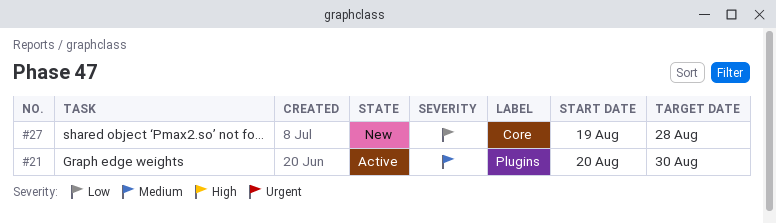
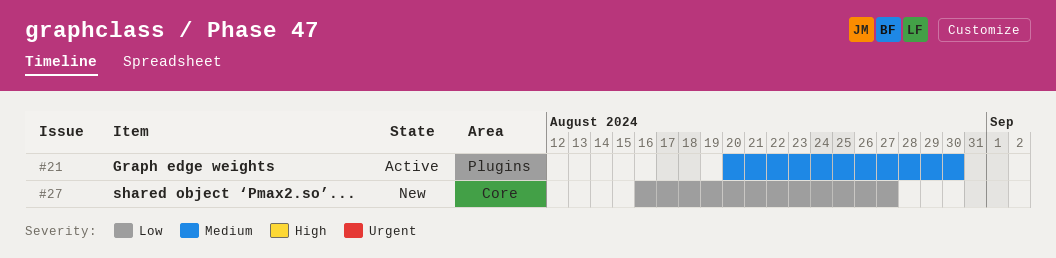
#27, start: Aug 19 -> Aug 16
#27, due: Aug 28 -> Aug 27

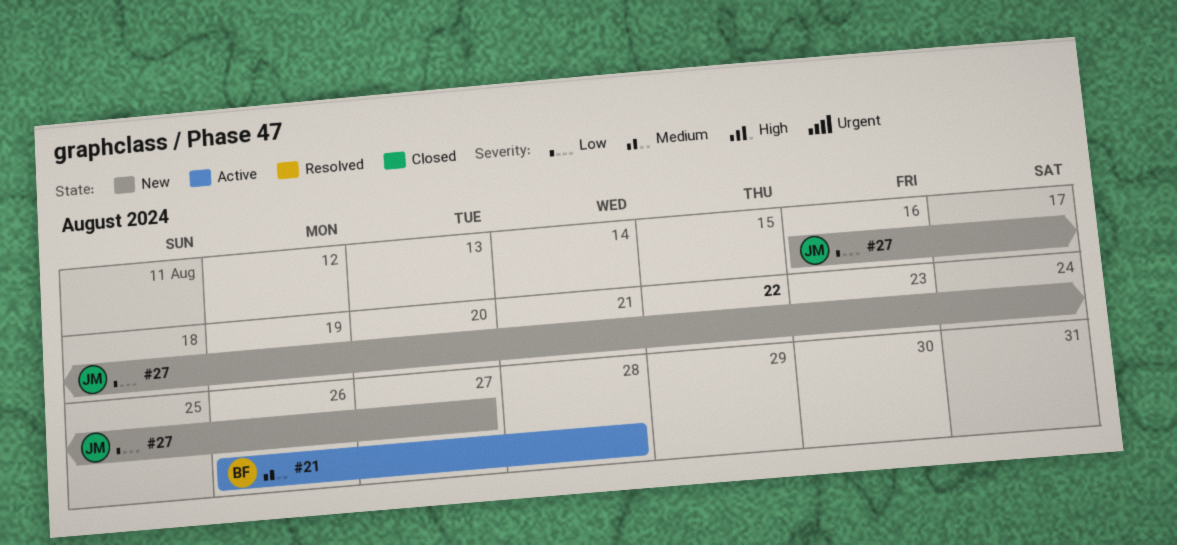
#21, start: Aug 20 -> Aug 26
#21, due: Aug 30 -> Aug 28

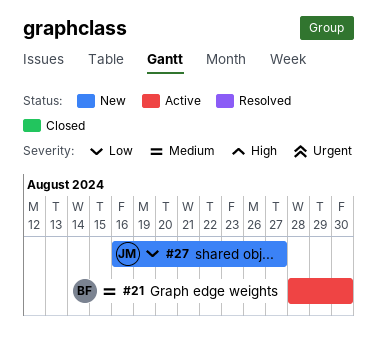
#21, start: Aug 26 -> Aug 28
#21, due: Aug 28 -> Aug 30

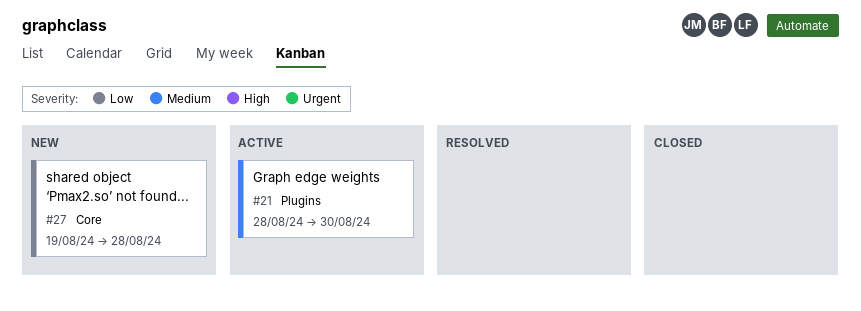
#27, start: Aug 16 -> Aug 19
#27, due: Aug 27 -> Aug 28

